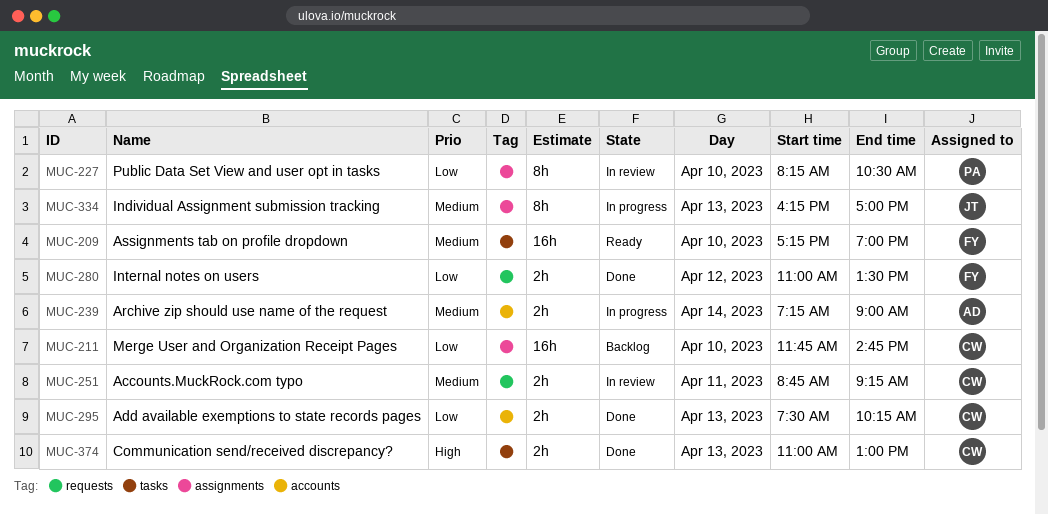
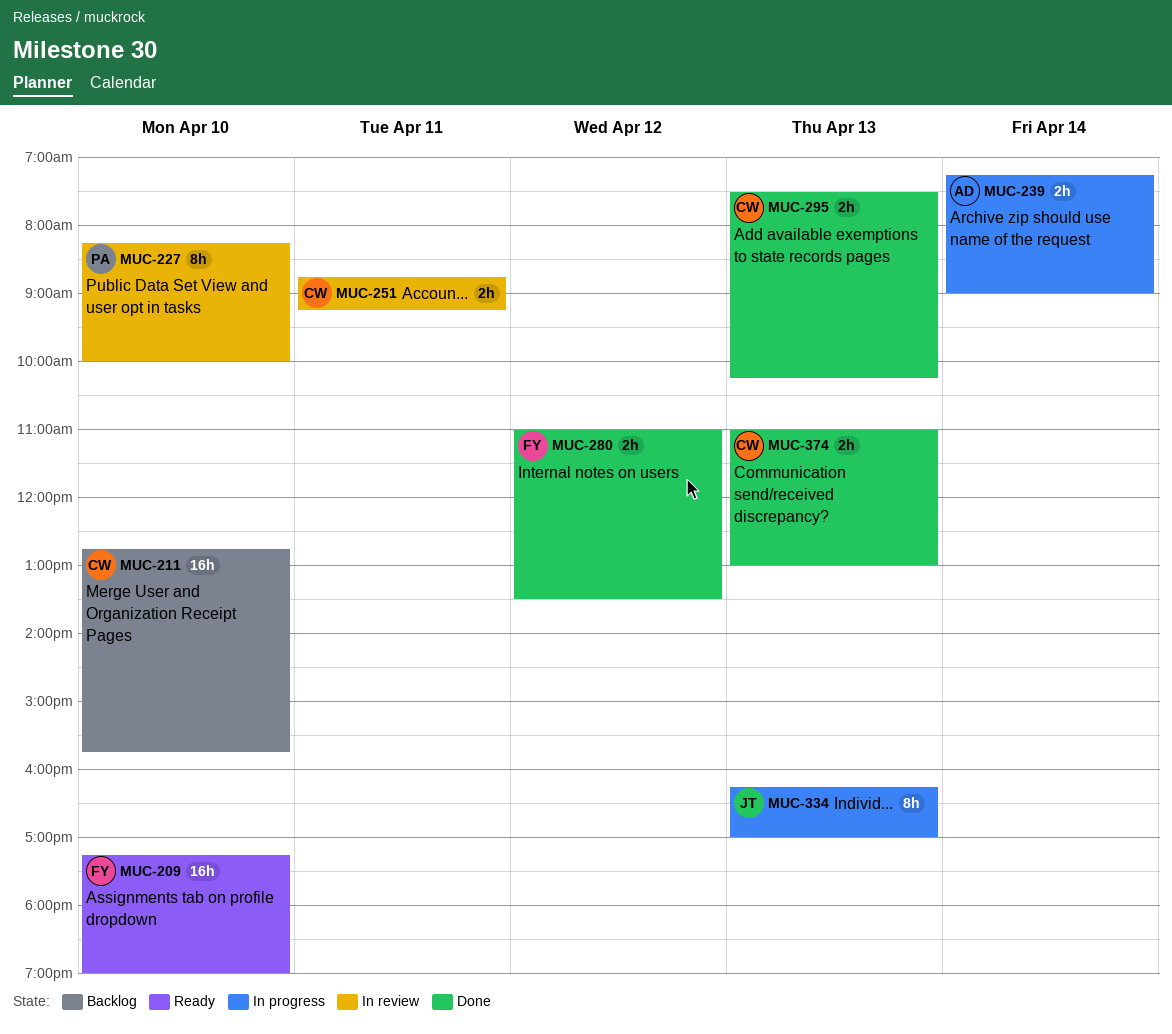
MUC-211, begins: 11:45 -> 12:45
MUC-211, ends: 14:45 -> 15:45
MUC-227, ends: 10:30 -> 10:00

